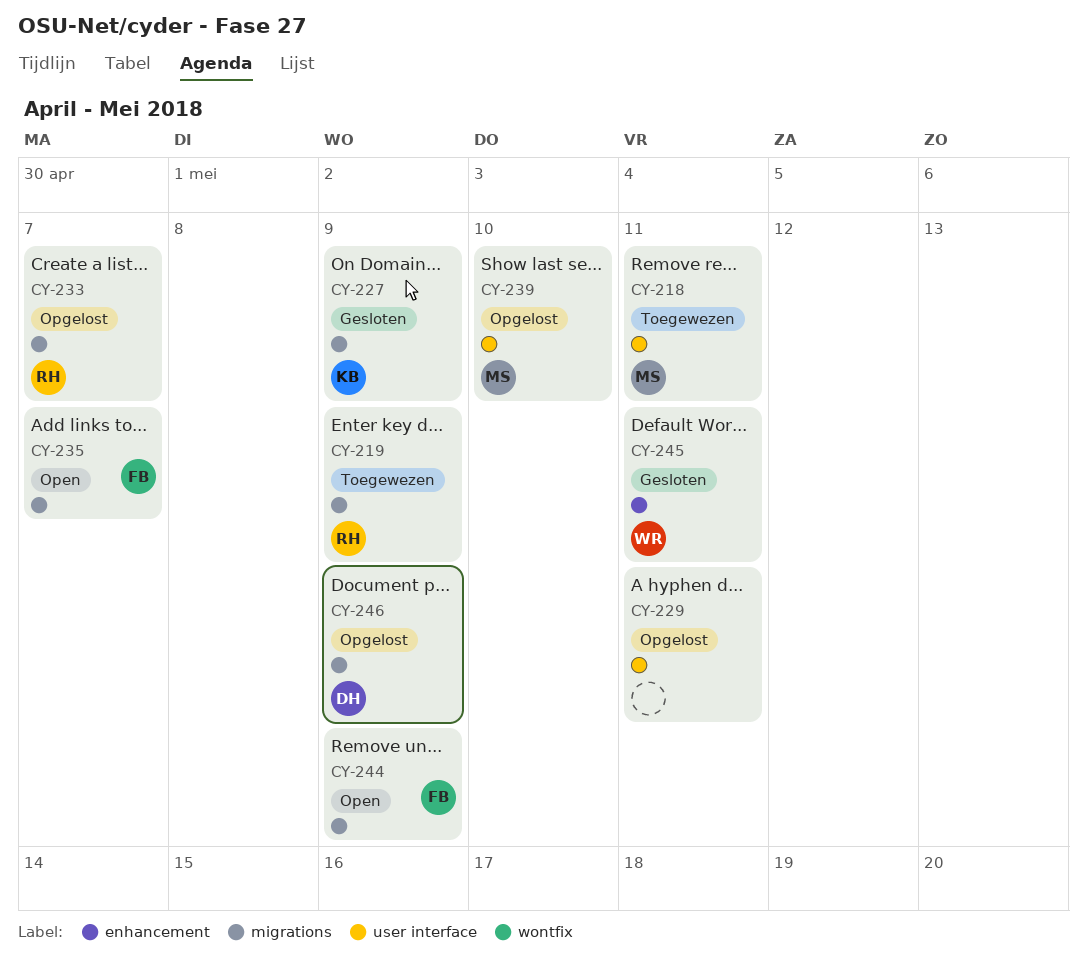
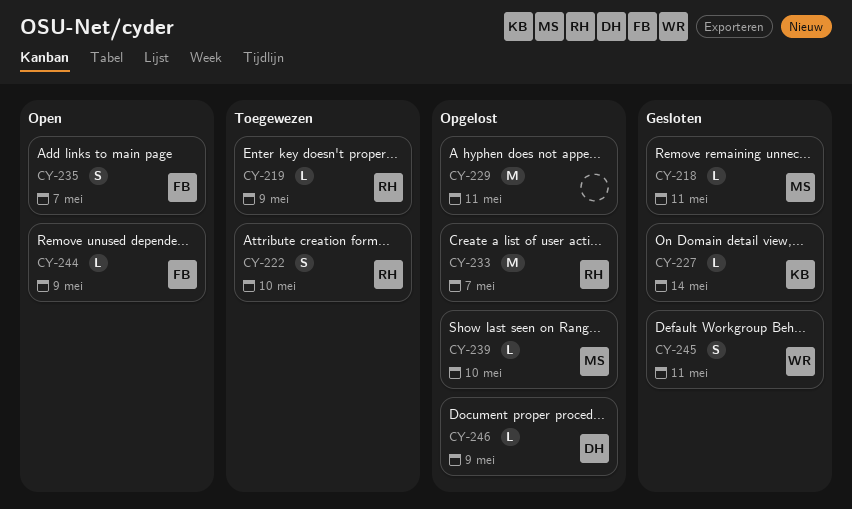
CY-218, status: Toegewezen -> Gesloten
CY-222: none -> present
CY-227, due: May 9 -> May 14

